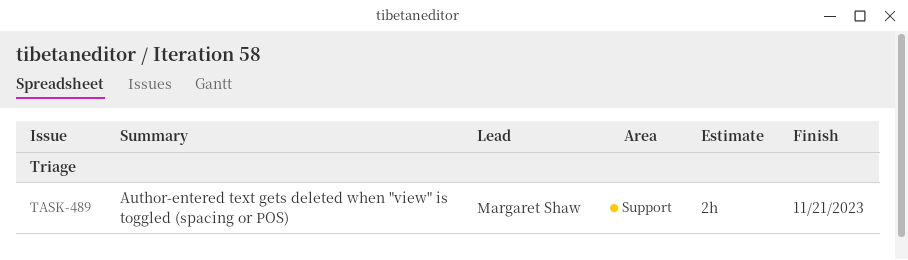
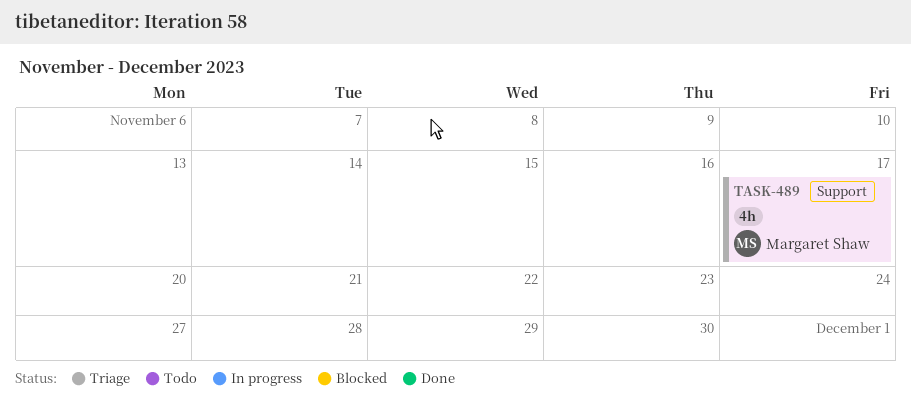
TASK-489, estimate: 2h -> 4h
TASK-489, due: Nov 21 -> Nov 17

